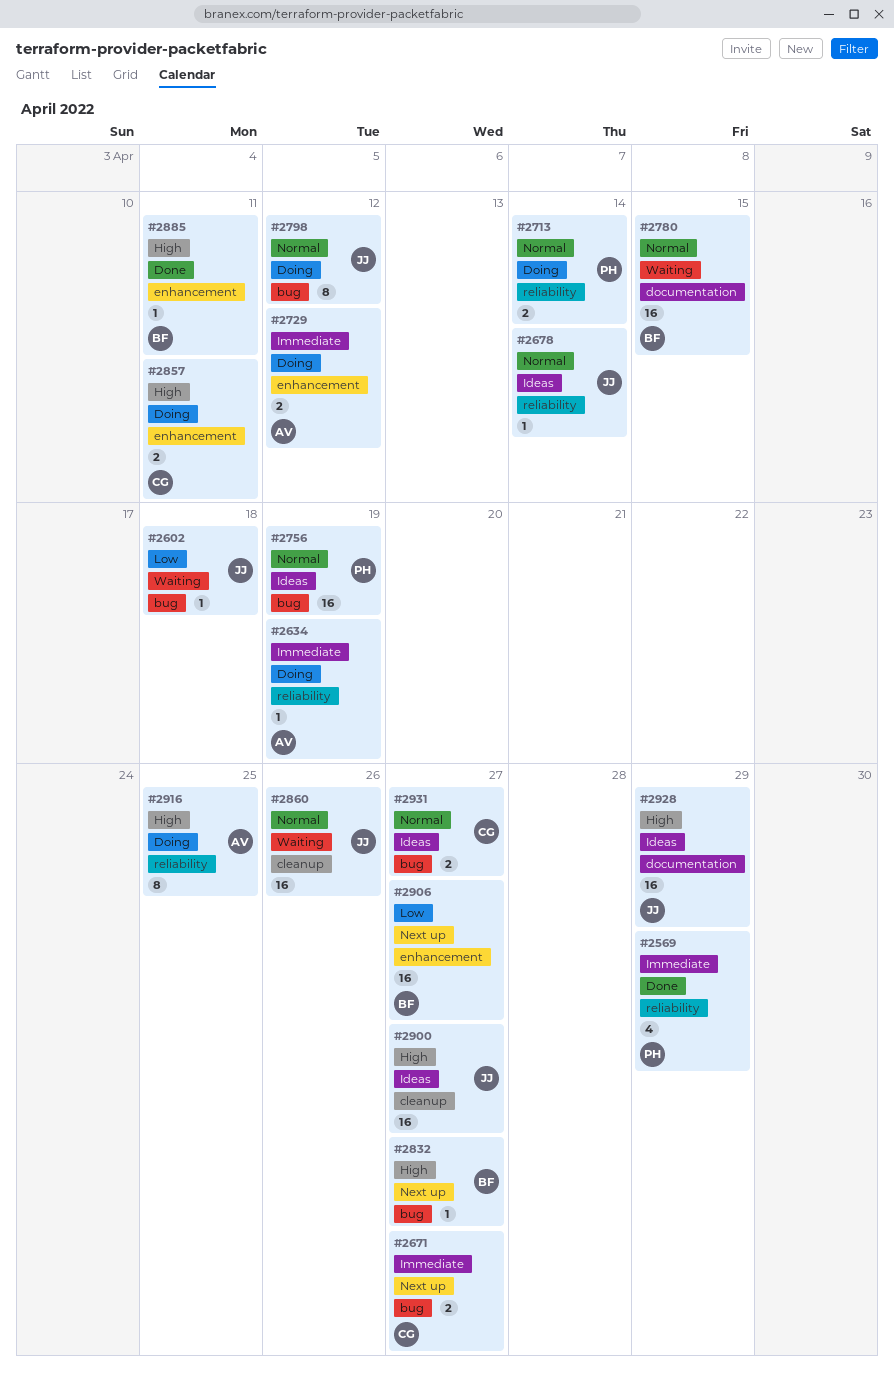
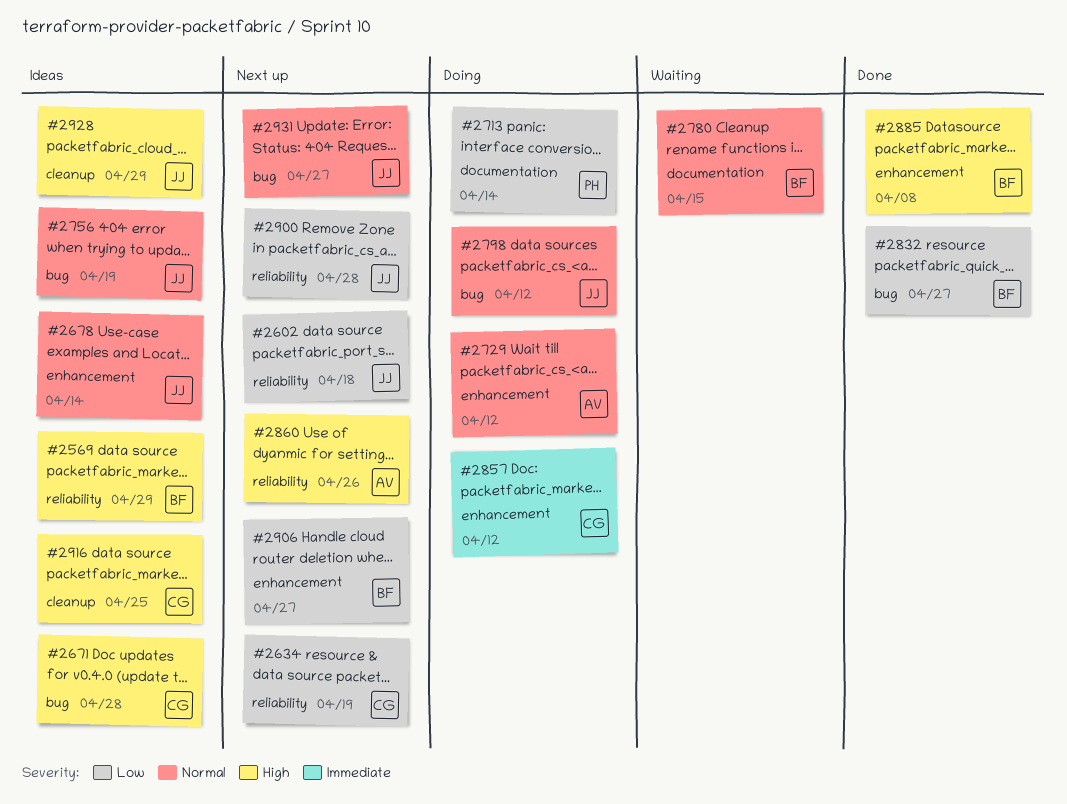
#2569, status: Done -> Ideas
#2569, owner: PH -> BF
#2569, priority: Immediate -> High
#2602, status: Waiting -> Next up
#2602, label: bug -> reliability
#2634, status: Doing -> Next up
#2634, owner: AV -> CG
#2634, priority: Immediate -> Low
#2671, status: Next up -> Ideas
#2671, priority: Immediate -> High
#2671, due: Apr 27 -> Apr 28
#2678, label: reliability -> enhancement
#2713, priority: Normal -> Low
#2713, label: reliability -> documentation
#2729, priority: Immediate -> Normal
#2756, owner: PH -> JJ
#2832, status: Next up -> Done
#2832, priority: High -> Low
#2857, priority: High -> Immediate
#2857, due: Apr 11 -> Apr 12
#2860, status: Waiting -> Next up
#2860, owner: JJ -> AV
#2860, priority: Normal -> High
#2860, label: cleanup -> reliability
#2885, due: Apr 11 -> Apr 8
#2900, status: Ideas -> Next up
#2900, priority: High -> Low
#2900, label: cleanup -> reliability
#2900, due: Apr 27 -> Apr 28
#2916, status: Doing -> Ideas
#2916, owner: AV -> CG
#2916, label: reliability -> cleanup
#2928, label: documentation -> cleanup
#2931, status: Ideas -> Next up
#2931, owner: CG -> JJ

